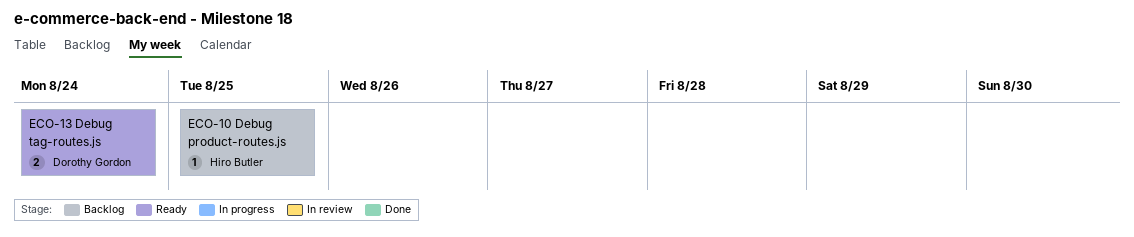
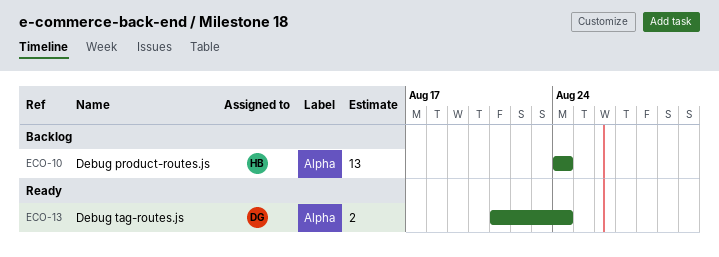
ECO-10, estimate: 1 -> 13
ECO-10, due: Aug 25 -> Aug 24

